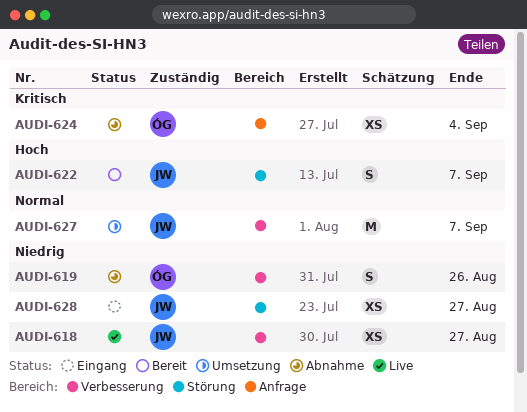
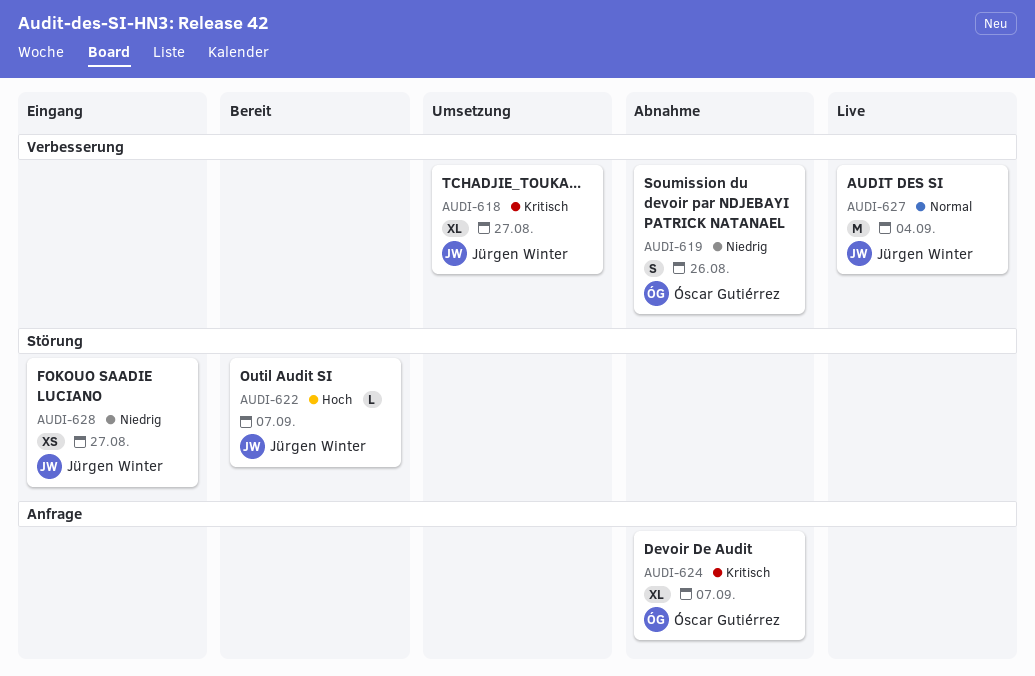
AUDI-618, status: Live -> Umsetzung
AUDI-618, priority: Niedrig -> Kritisch
AUDI-618, estimate: XS -> XL
AUDI-622, estimate: S -> L
AUDI-624, estimate: XS -> XL
AUDI-624, due: Sep 4 -> Sep 7
AUDI-627, status: Umsetzung -> Live
AUDI-627, due: Sep 7 -> Sep 4

